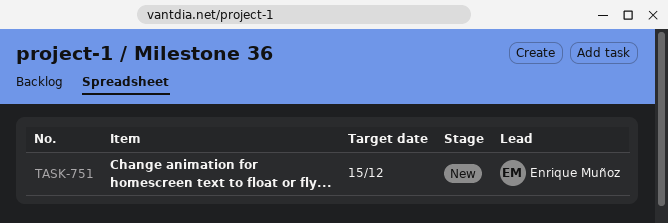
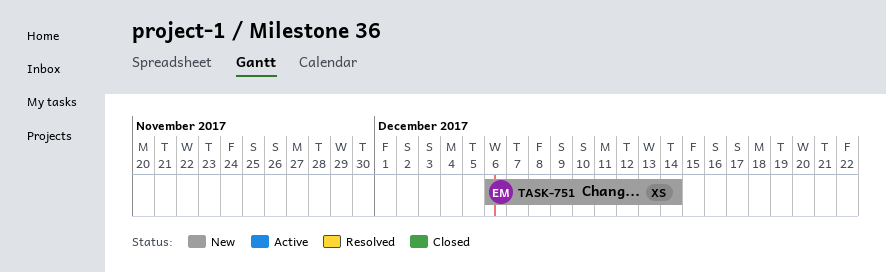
TASK-751, due: Dec 15 -> Dec 14

